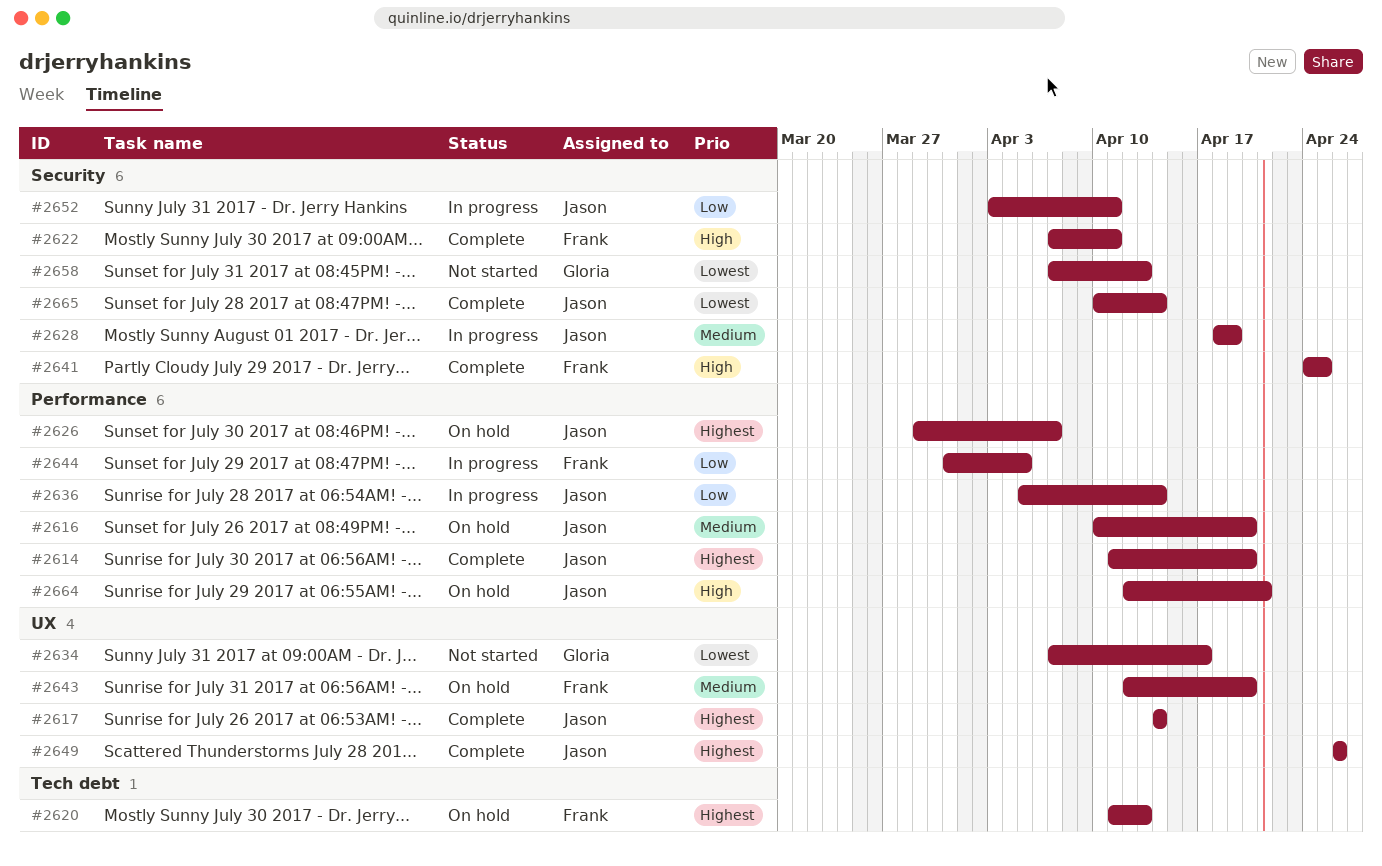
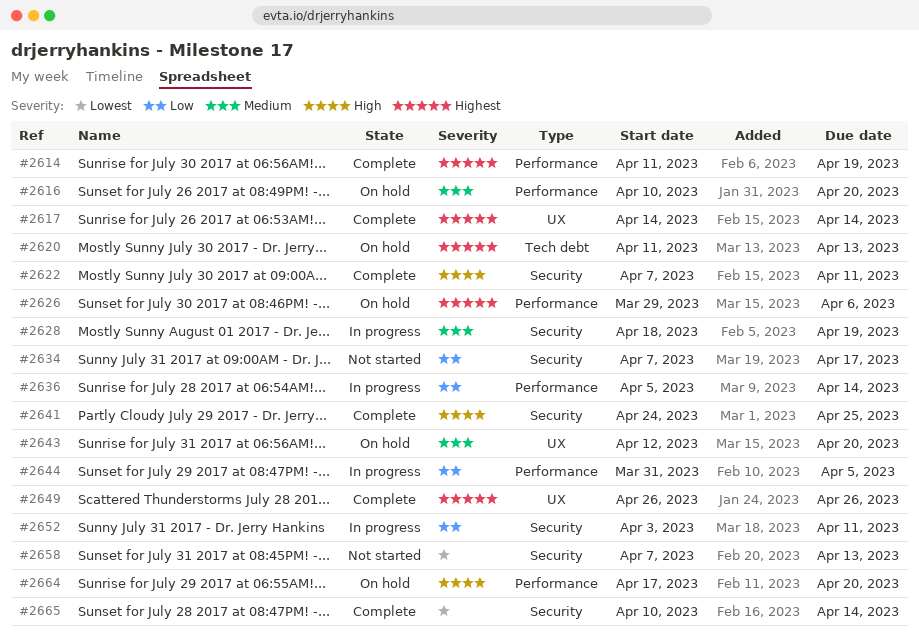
#2614, due: Apr 20 -> Apr 19
#2626, due: Apr 7 -> Apr 6
#2634, priority: Lowest -> Low
#2634, label: UX -> Security
#2664, start: Apr 12 -> Apr 17
#2664, due: Apr 21 -> Apr 20

